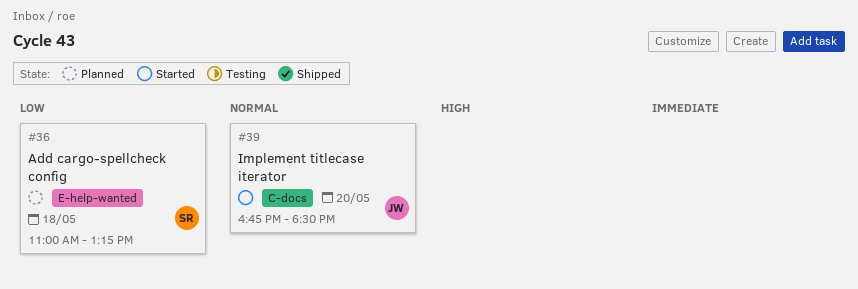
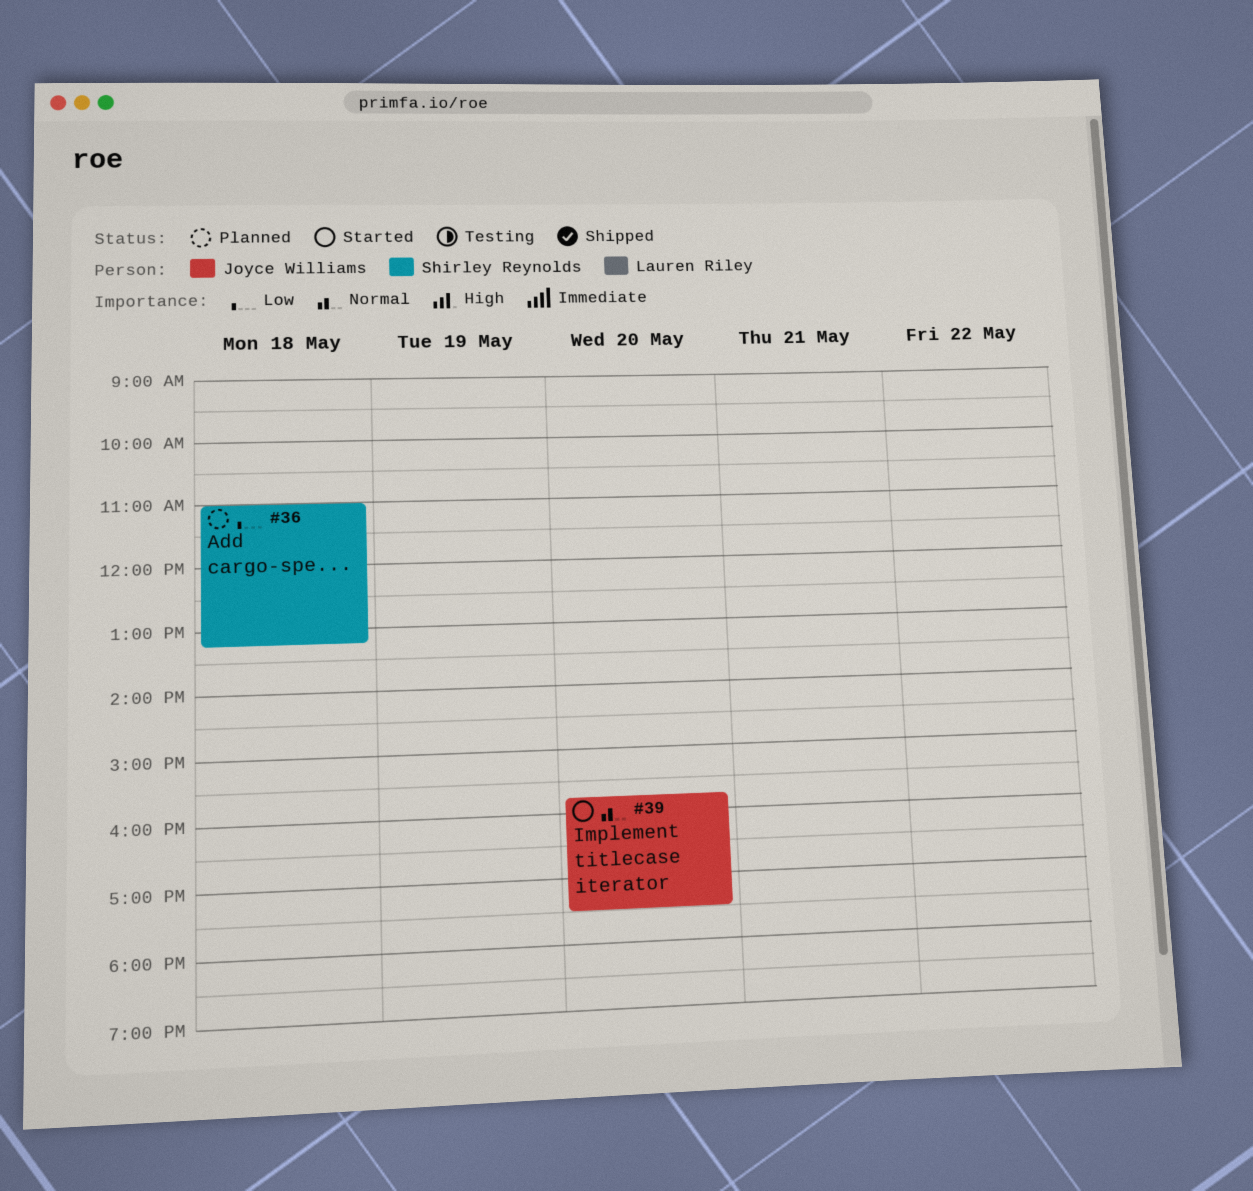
#39, begins: 16:45 -> 15:45
#39, ends: 18:30 -> 17:30

